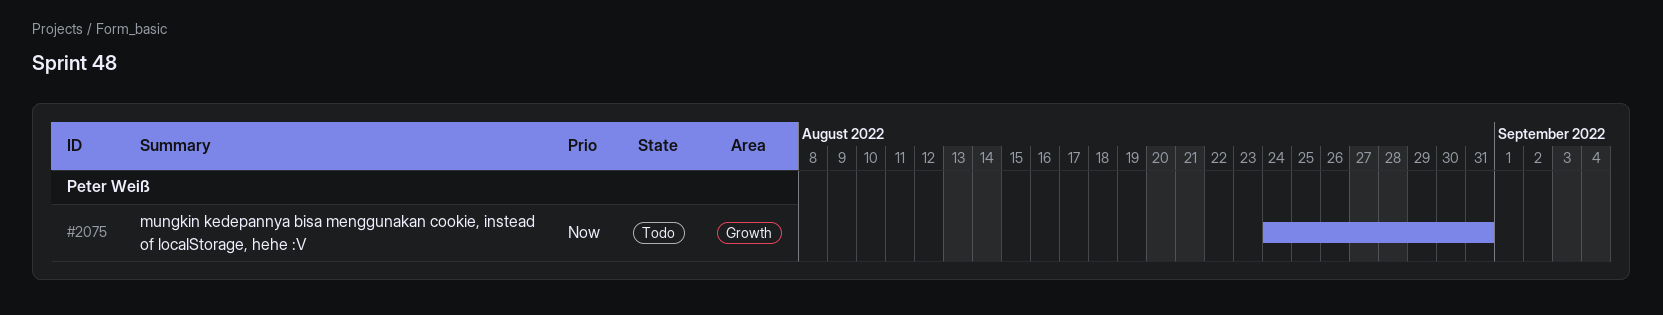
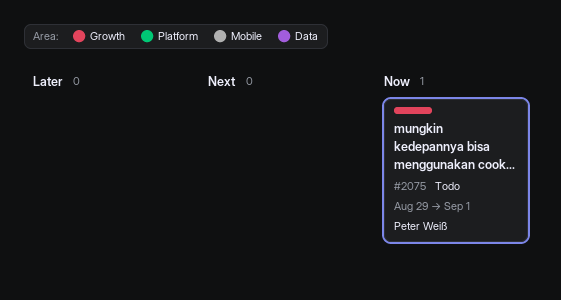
#2075, start: Aug 24 -> Aug 29
#2075, due: Aug 31 -> Sep 1

